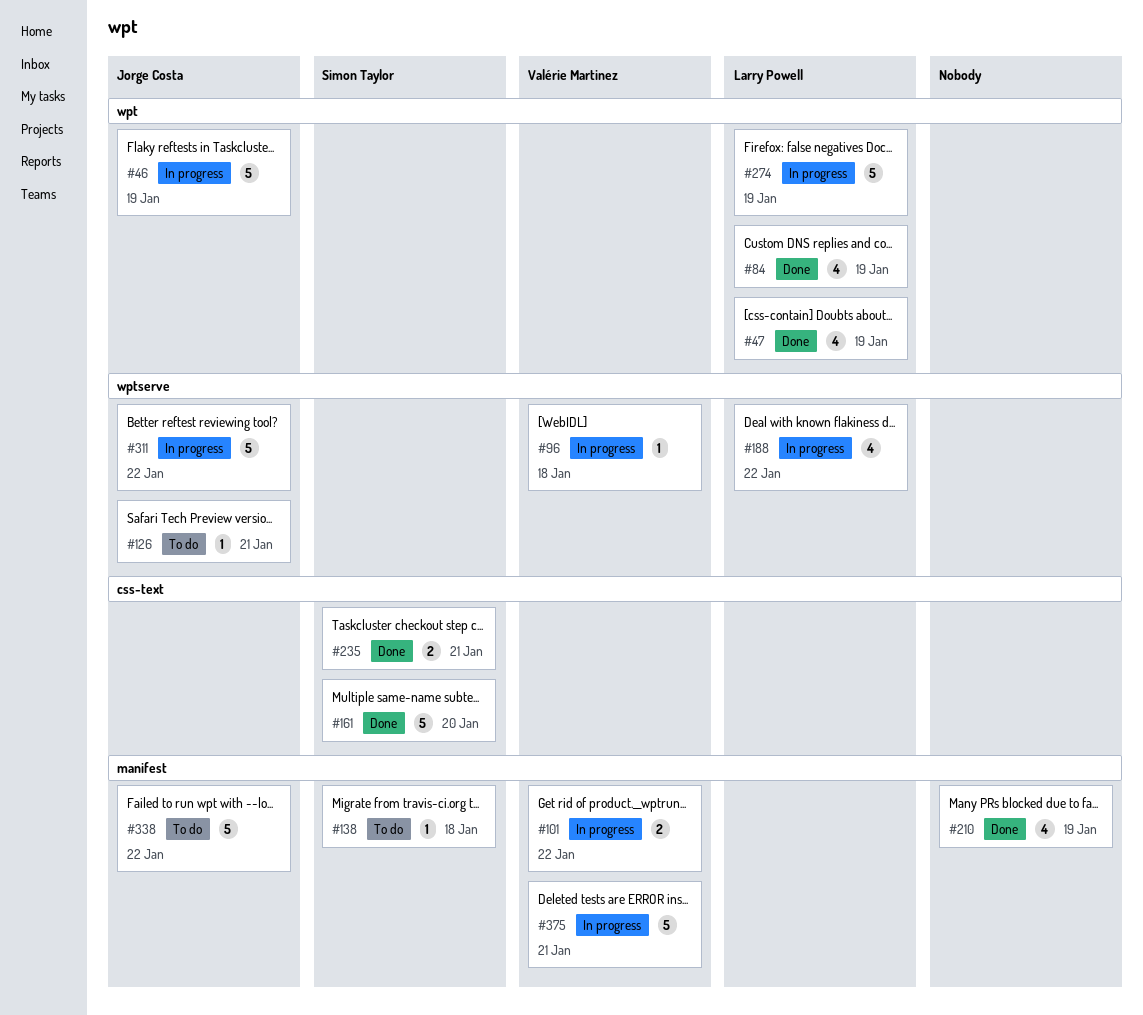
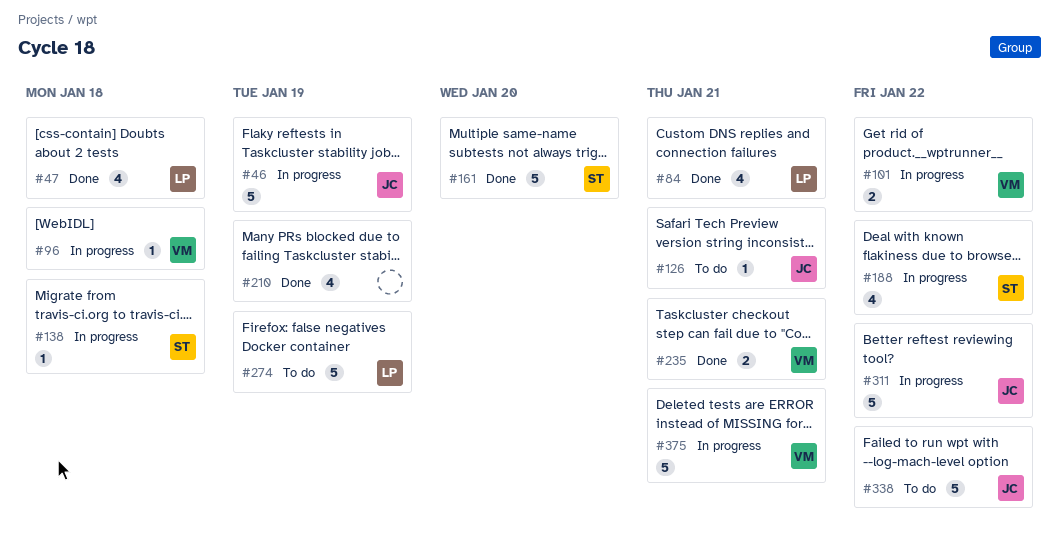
#47, due: Jan 19 -> Jan 18
#84, due: Jan 19 -> Jan 21
#138, status: To do -> In progress
#188, owner: Larry Powell -> Simon Taylor
#235, owner: Simon Taylor -> Valérie Martinez
#274, status: In progress -> To do

